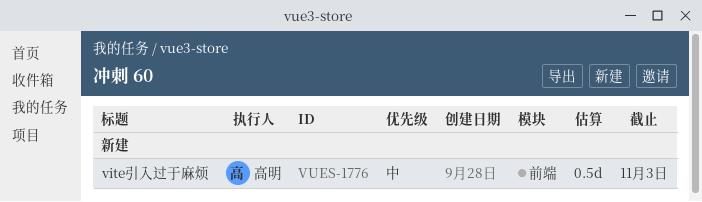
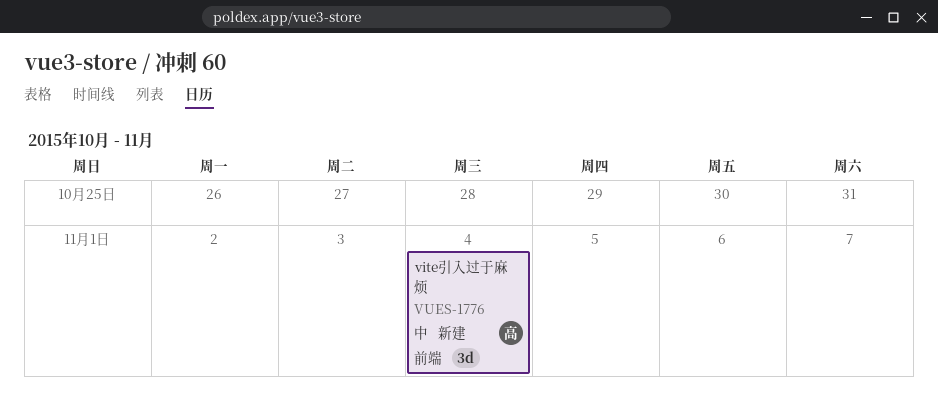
VUES-1776, estimate: 0.5d -> 3d
VUES-1776, due: Nov 3 -> Nov 4

